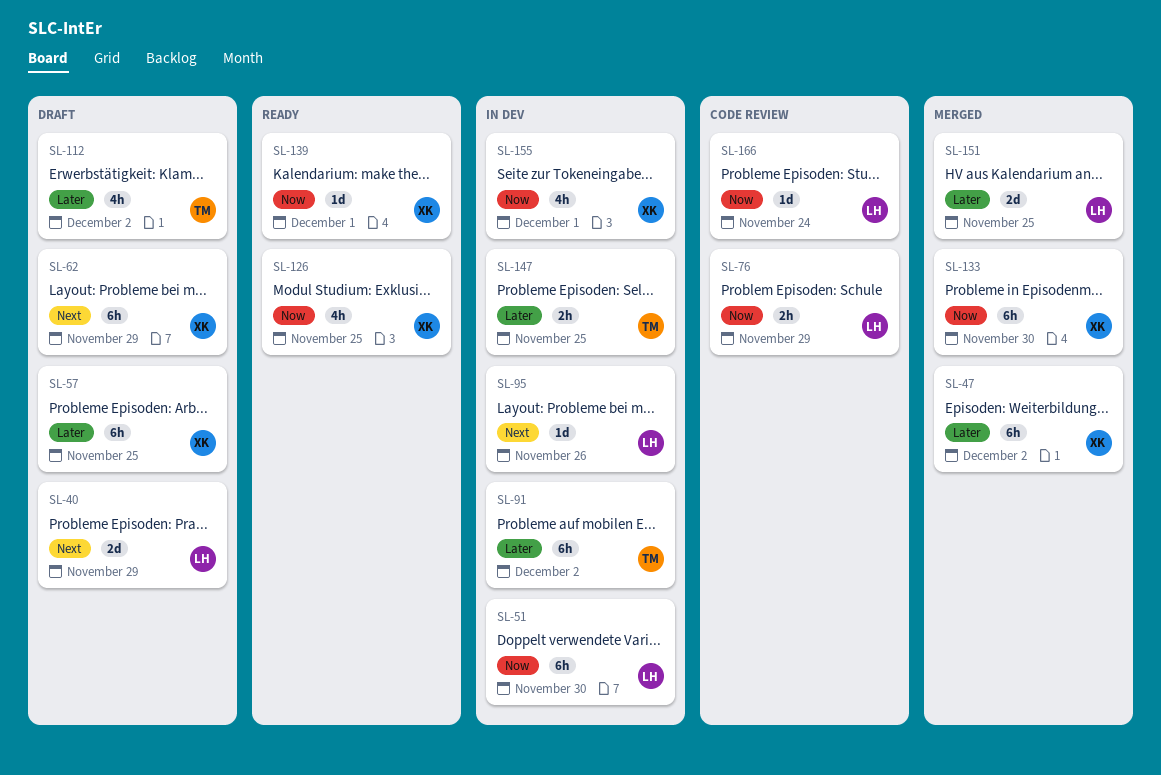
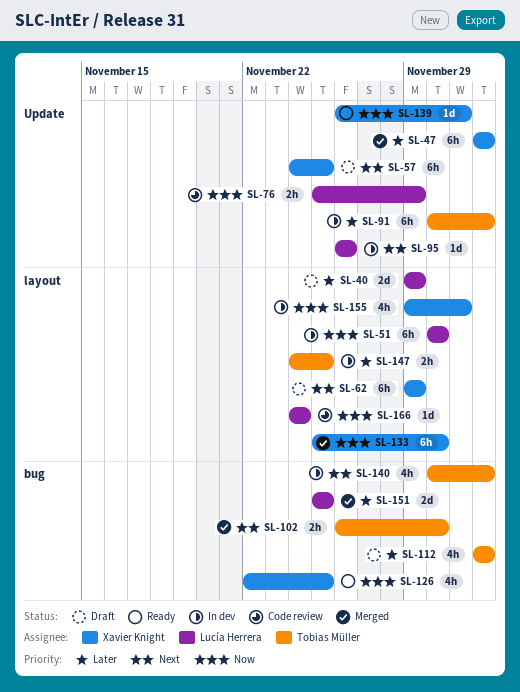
SL-40, priority: Next -> Later
SL-57, priority: Later -> Next
SL-102: none -> present
SL-140: none -> present

